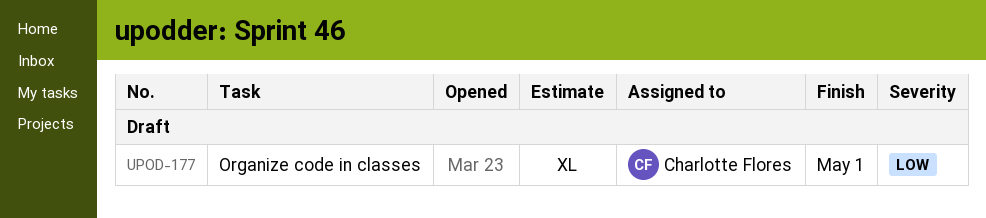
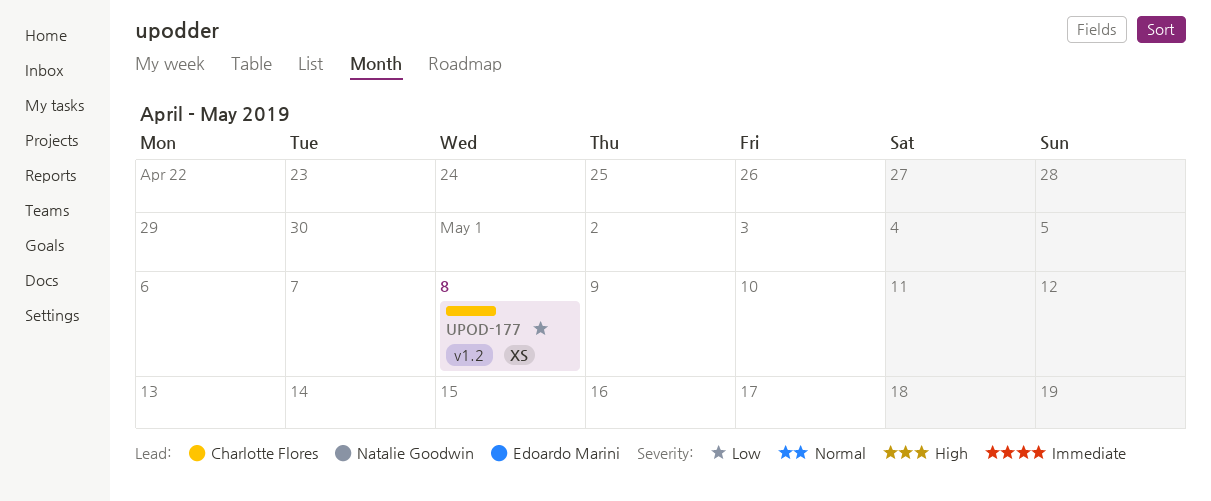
UPOD-177, estimate: XL -> XS
UPOD-177, due: May 1 -> May 8

